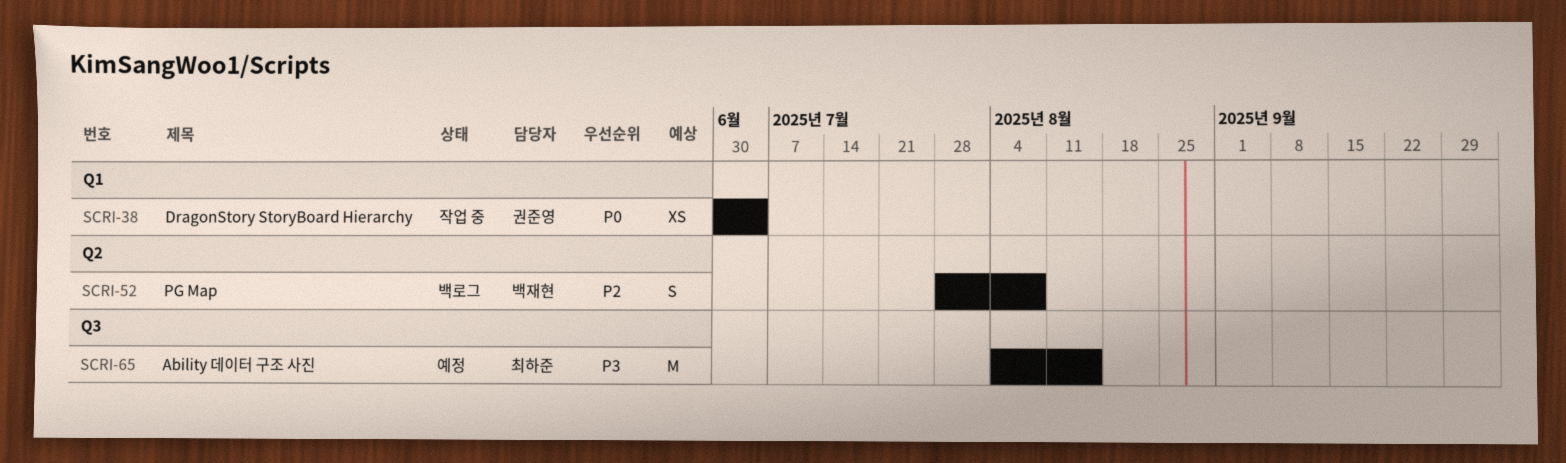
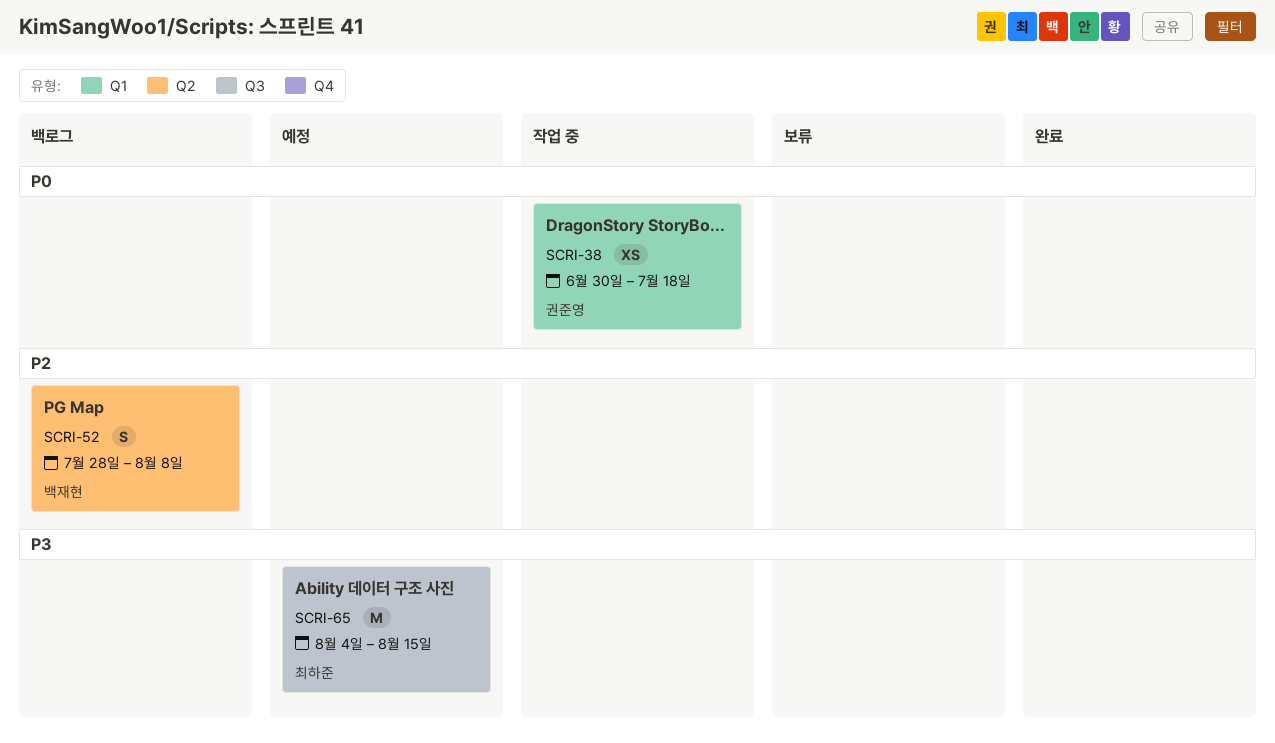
SCRI-38, due: Jul 4 -> Jul 18

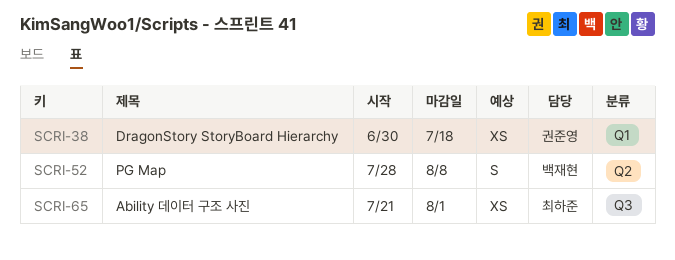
SCRI-65, estimate: M -> XS
SCRI-65, start: Aug 4 -> Jul 21
SCRI-65, due: Aug 15 -> Aug 1

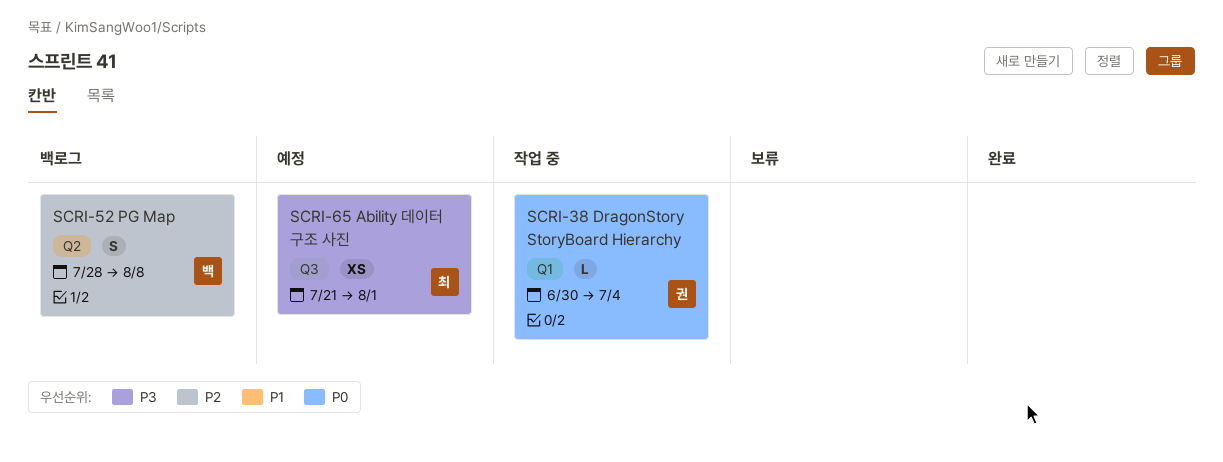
SCRI-38, estimate: XS -> L
SCRI-38, due: Jul 18 -> Jul 4

